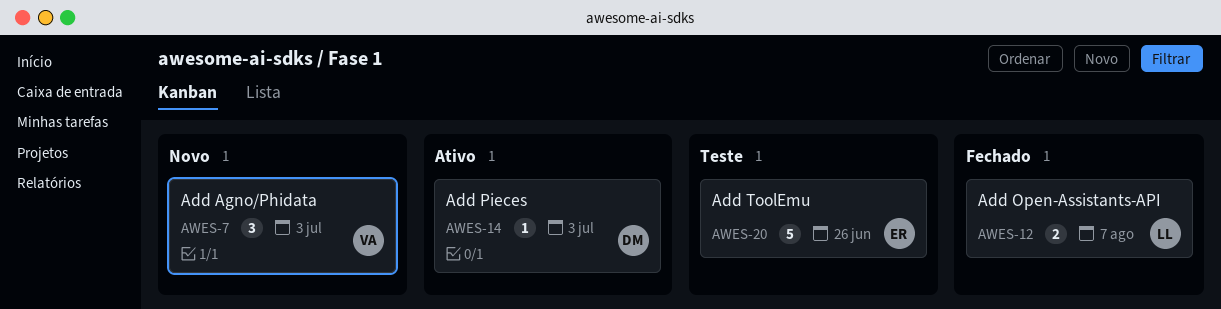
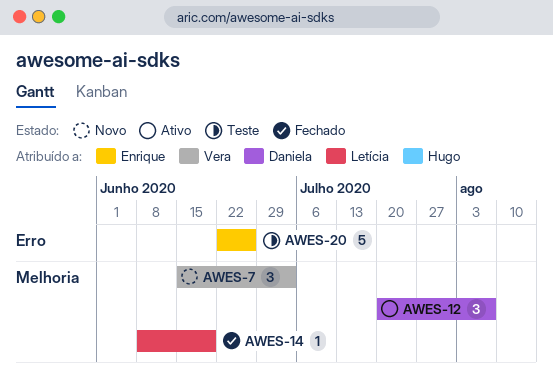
AWES-12, status: Fechado -> Ativo
AWES-12, owner: Letícia -> Daniela
AWES-12, estimate: 2 -> 3
AWES-14, status: Ativo -> Fechado
AWES-14, owner: Daniela -> Letícia
AWES-14, due: Jul 3 -> Jun 19

